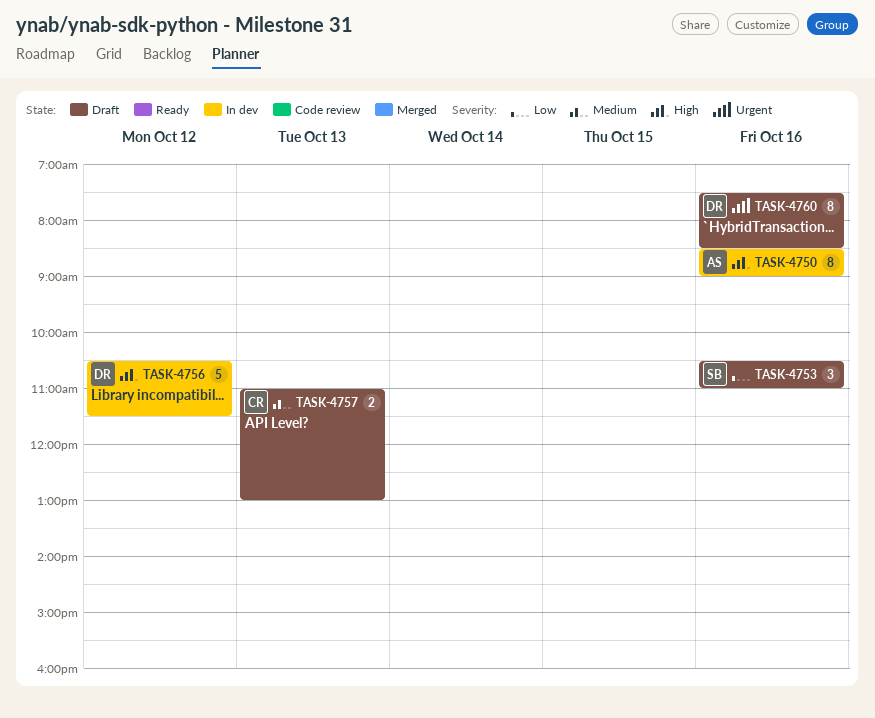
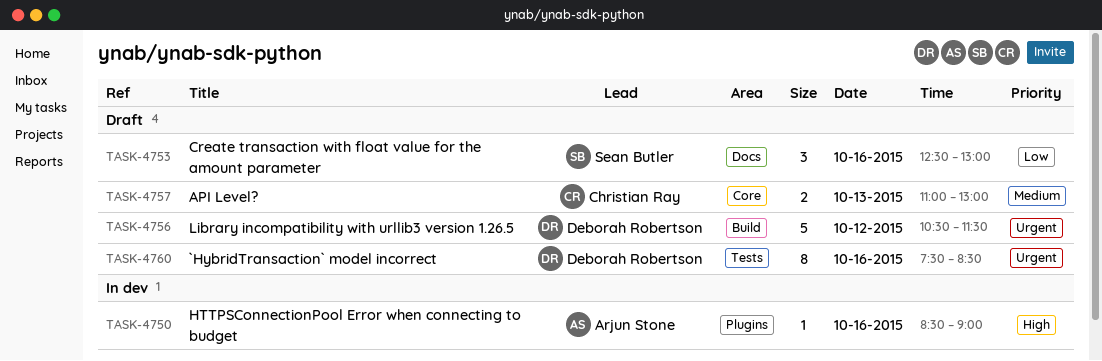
TASK-4750, estimate: 8 -> 1
TASK-4753, begins: 10:30 -> 12:30
TASK-4753, ends: 11:00 -> 13:00
TASK-4756, status: In dev -> Draft
TASK-4756, priority: High -> Urgent

